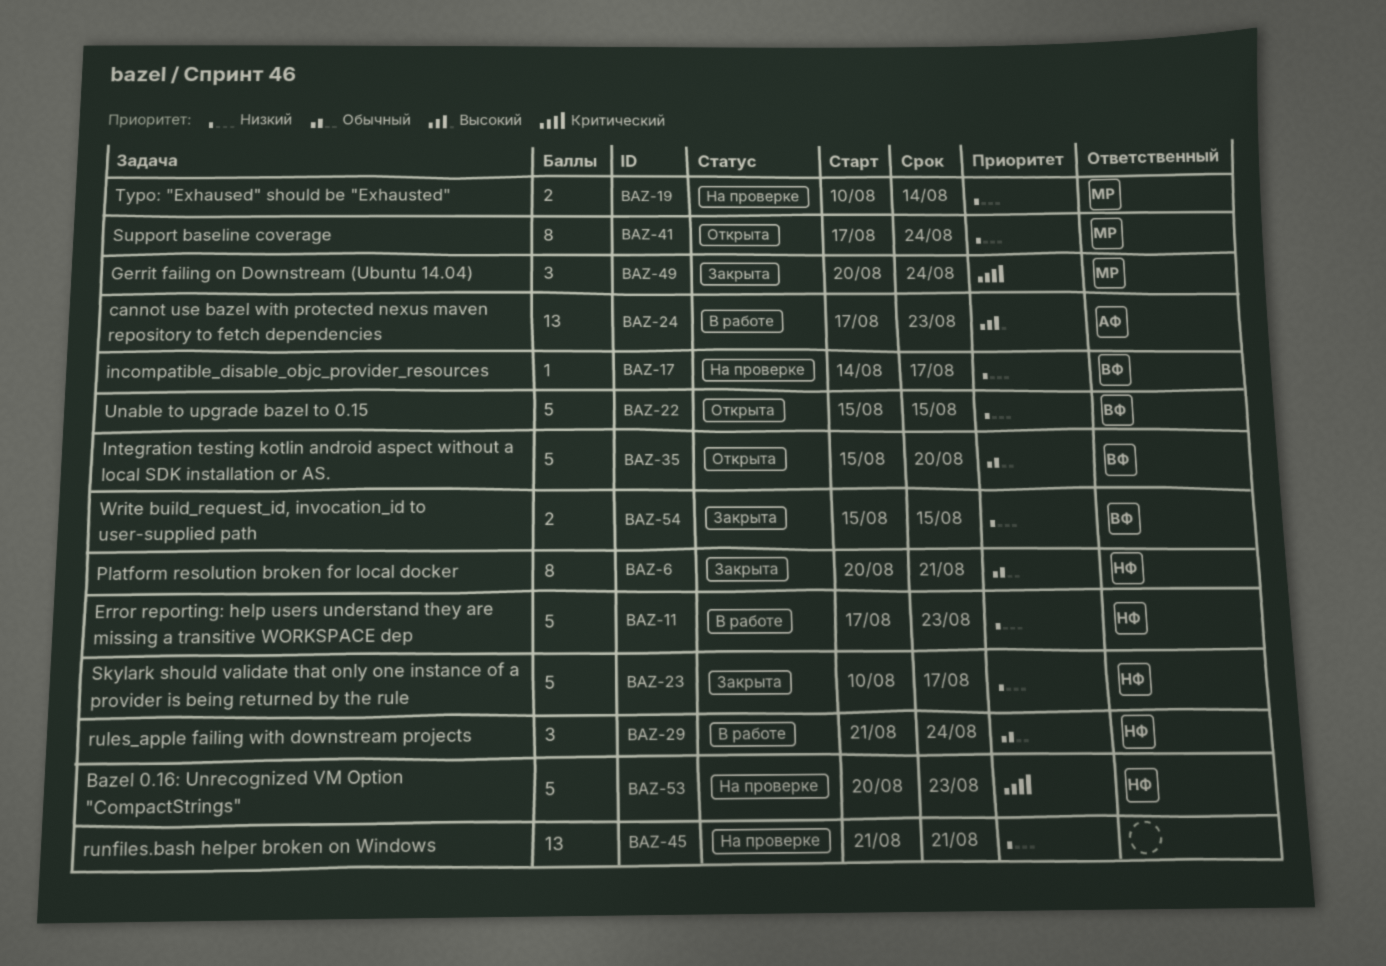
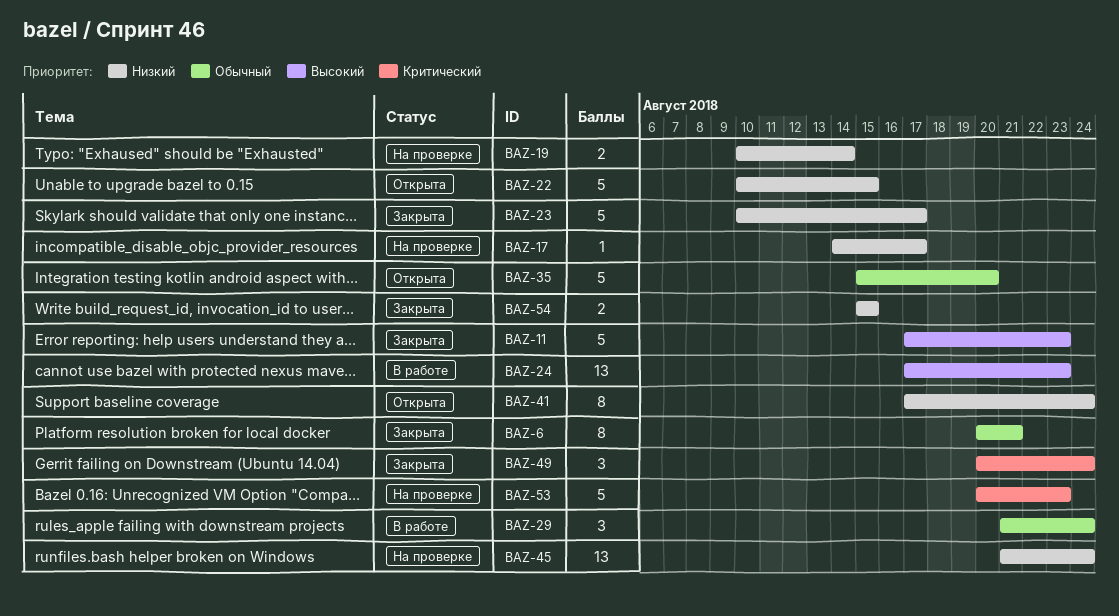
BAZ-11, status: В работе -> Закрыта
BAZ-11, priority: Низкий -> Высокий
BAZ-22, start: Aug 15 -> Aug 10
BAZ-45, due: Aug 21 -> Aug 24

